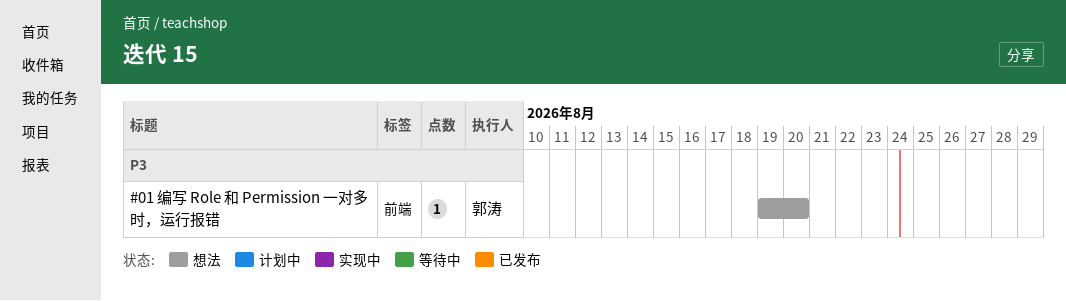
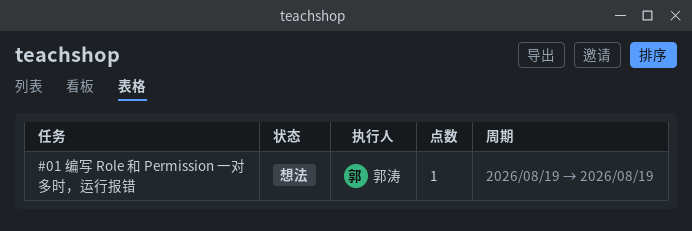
#01 编写 Role 和 Permission 一对多时，运行报错, due: Aug 20 -> Aug 19

